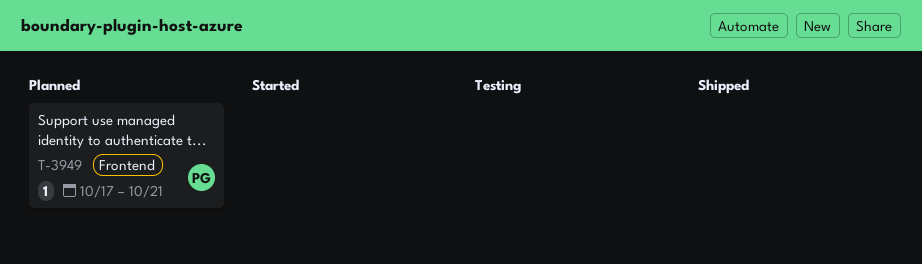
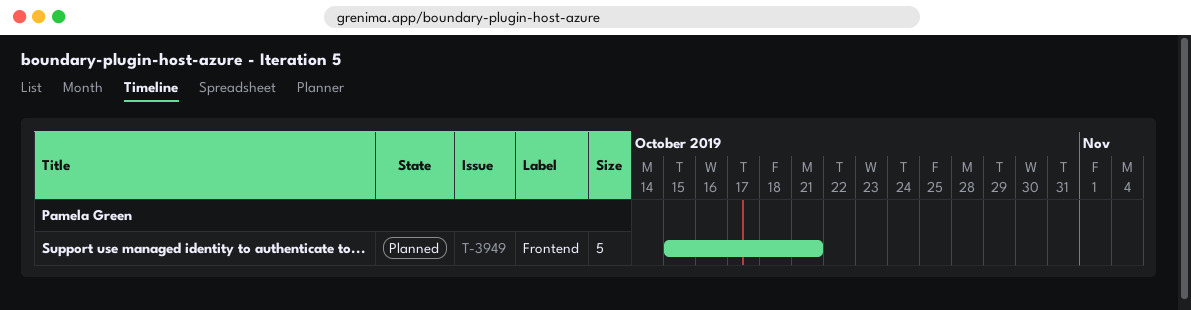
T-3949, estimate: 1 -> 5
T-3949, start: Oct 17 -> Oct 15

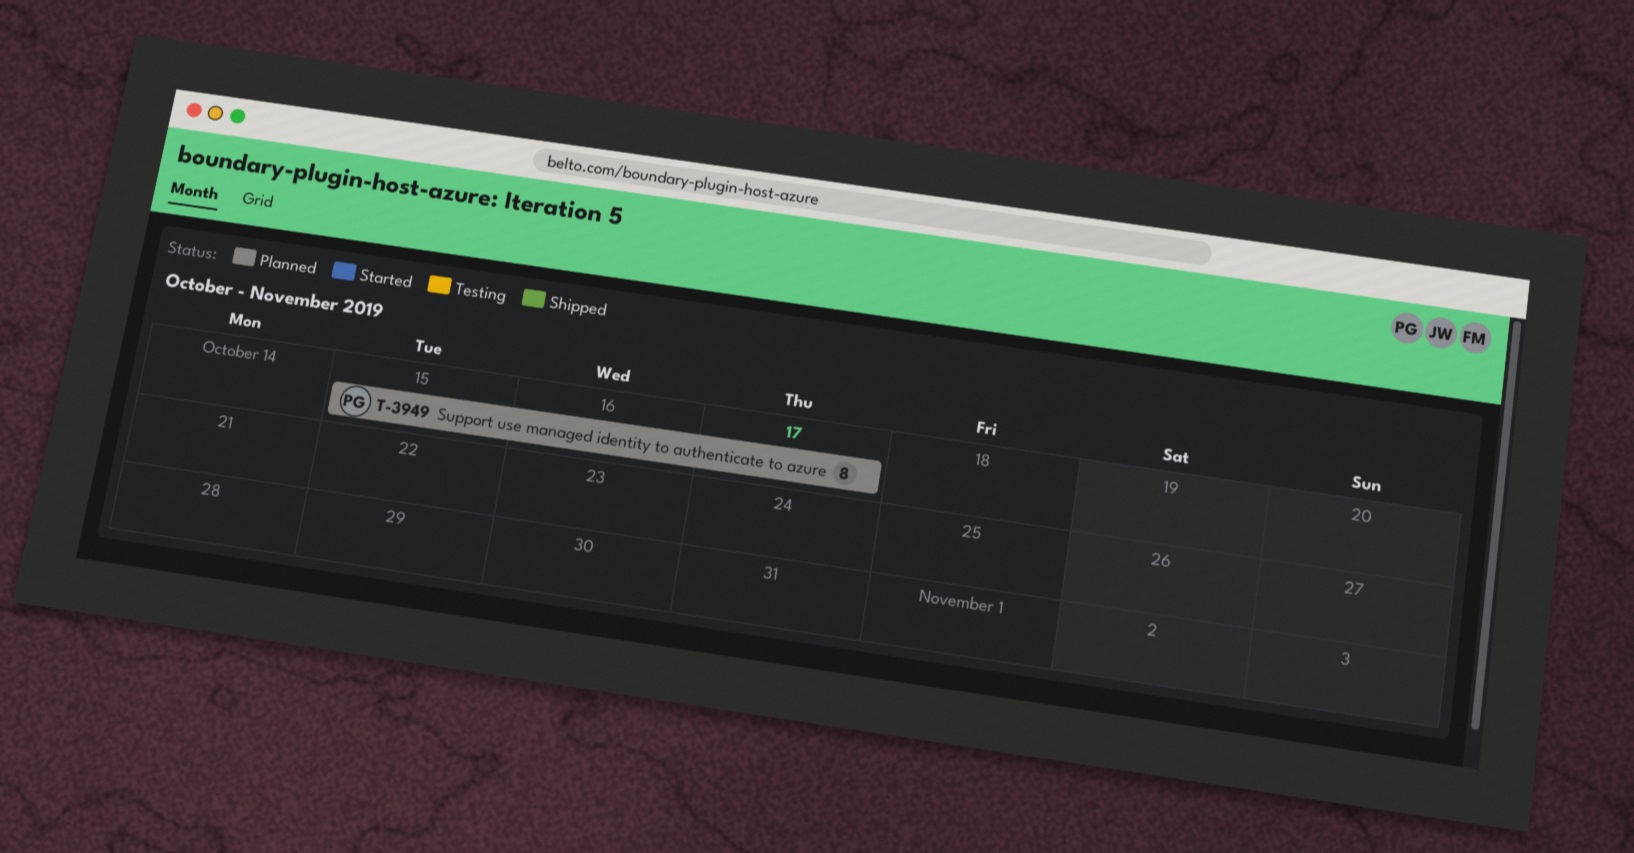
T-3949, estimate: 5 -> 8
T-3949, due: Oct 21 -> Oct 17

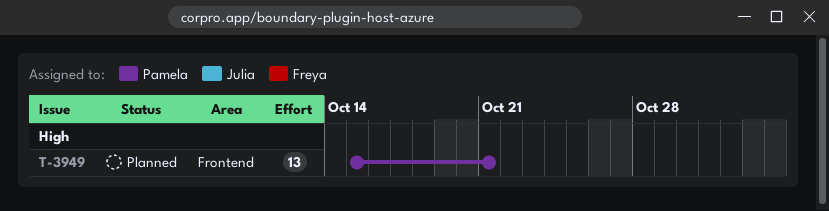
T-3949, estimate: 8 -> 13
T-3949, due: Oct 17 -> Oct 21

